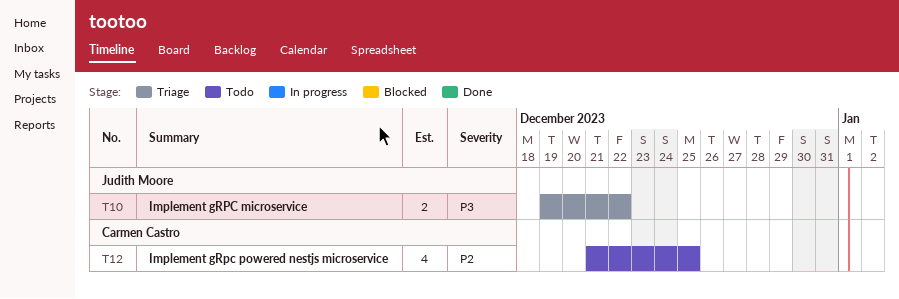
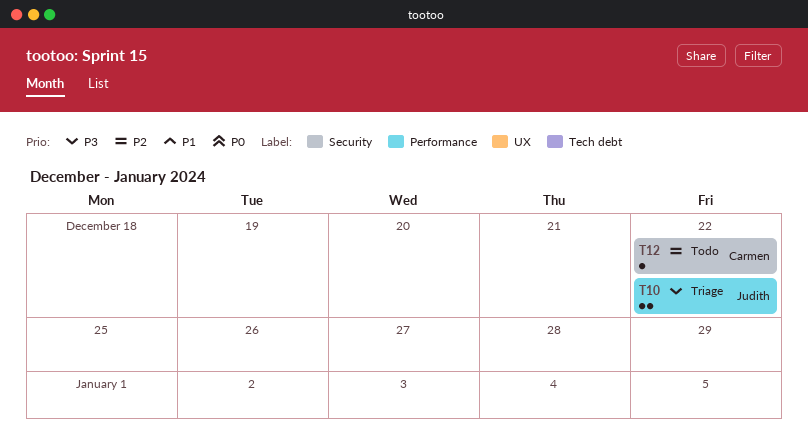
T12, estimate: 4 -> 1
T12, due: Dec 25 -> Dec 22

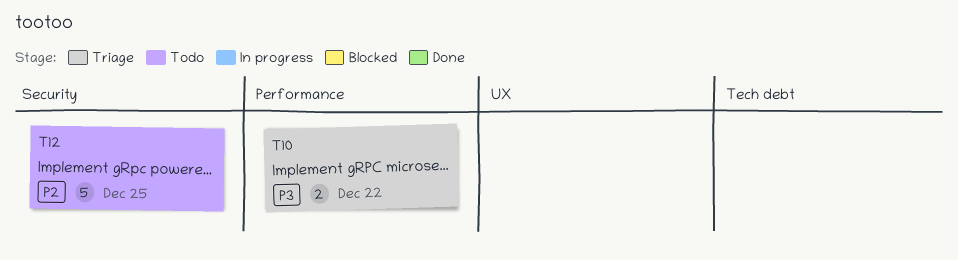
T12, estimate: 1 -> 5
T12, due: Dec 22 -> Dec 25

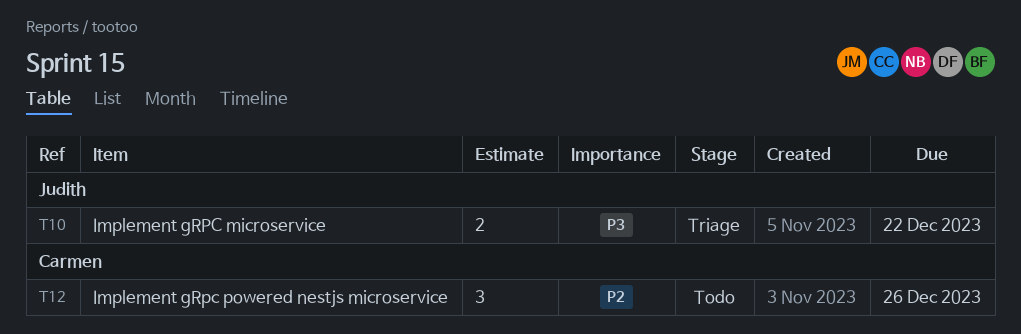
T12, estimate: 5 -> 3
T12, due: Dec 25 -> Dec 26

